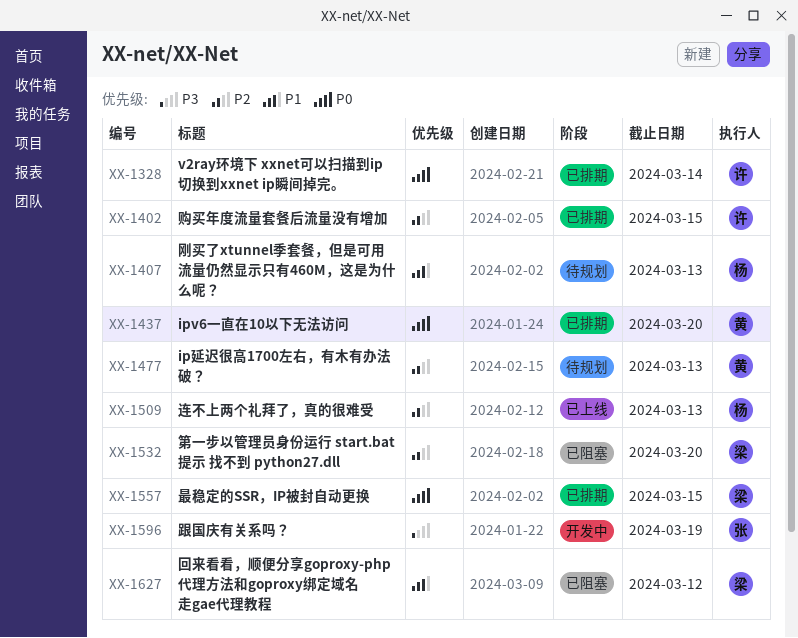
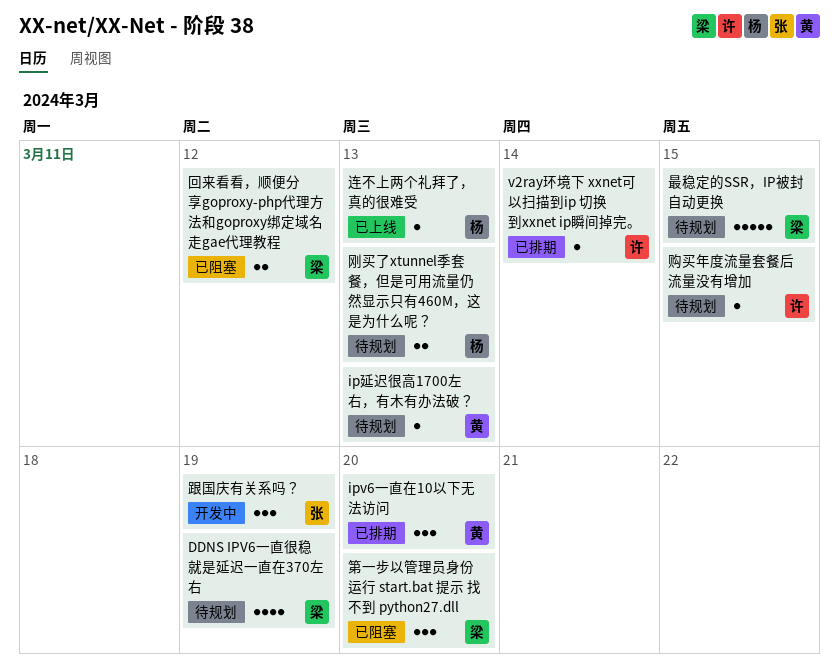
DDNS IPV6一直很稳 就是延迟一直在370左右: none -> present
最稳定的SSR，IP被封自动更换, status: 已排期 -> 待规划
购买年度流量套餐后流量没有增加, status: 已排期 -> 待规划

